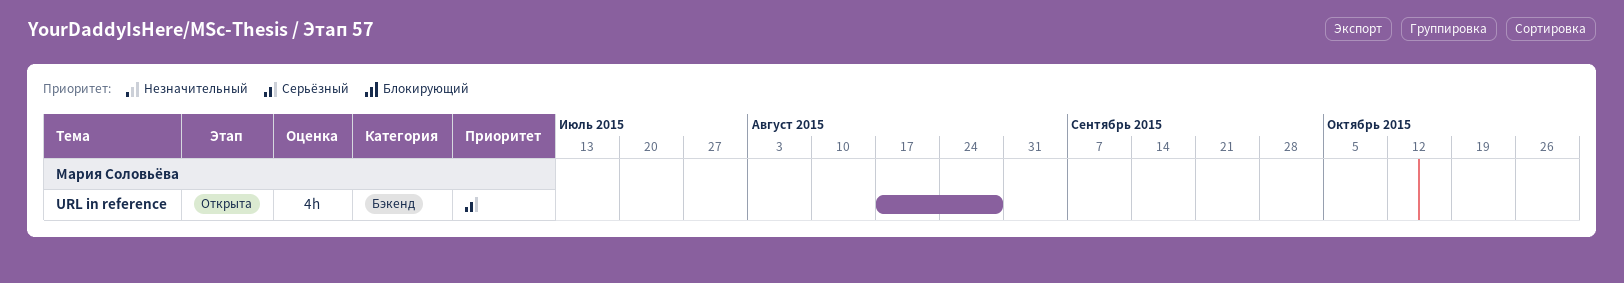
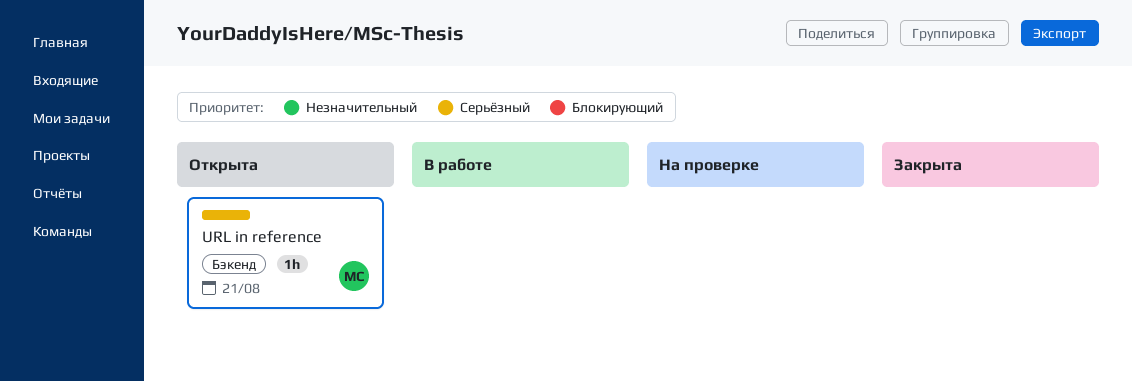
URL in reference, estimate: 4h -> 1h
URL in reference, due: Aug 28 -> Aug 21

